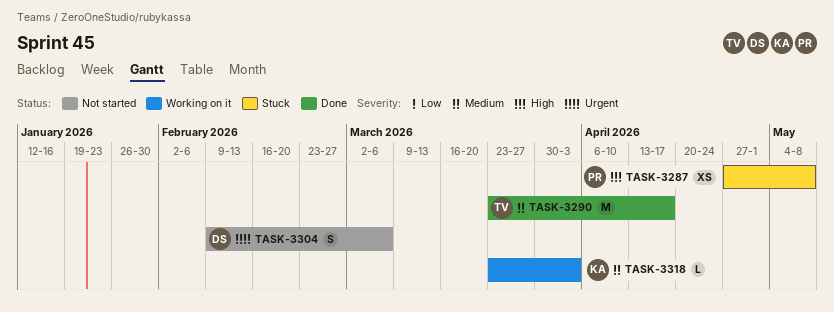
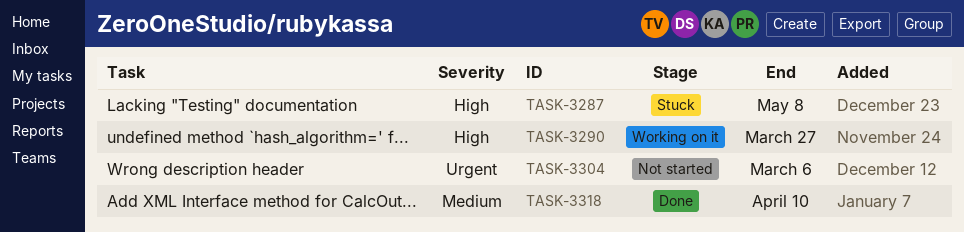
TASK-3290, status: Done -> Working on it
TASK-3290, priority: Medium -> High
TASK-3290, due: Apr 17 -> Mar 27
TASK-3318, status: Working on it -> Done
TASK-3318, due: Apr 3 -> Apr 10

